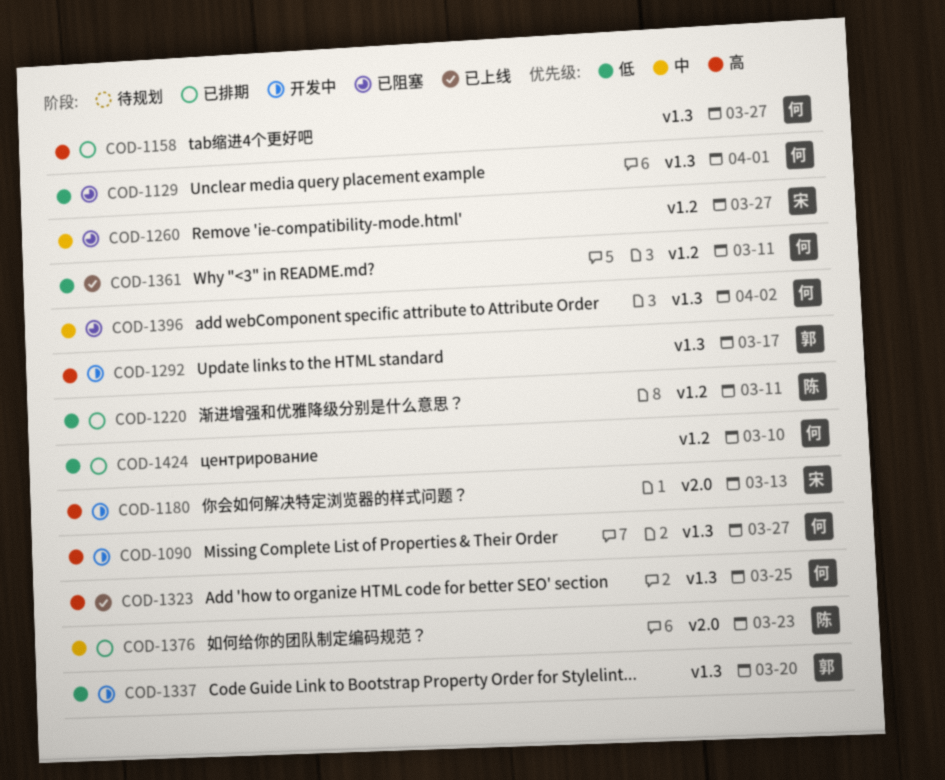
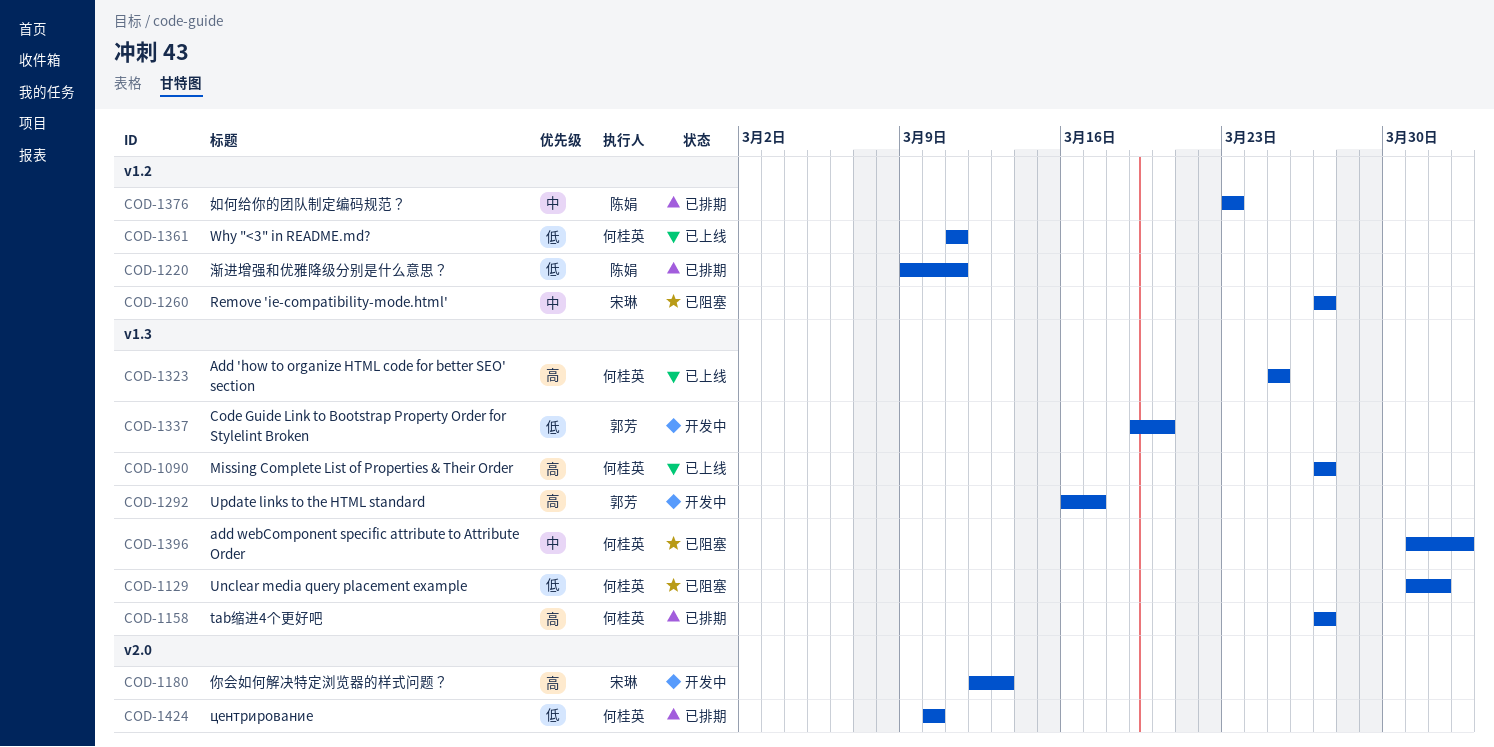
COD-1090, status: 开发中 -> 已上线
COD-1376, label: v2.0 -> v1.2
COD-1424, label: v1.2 -> v2.0

